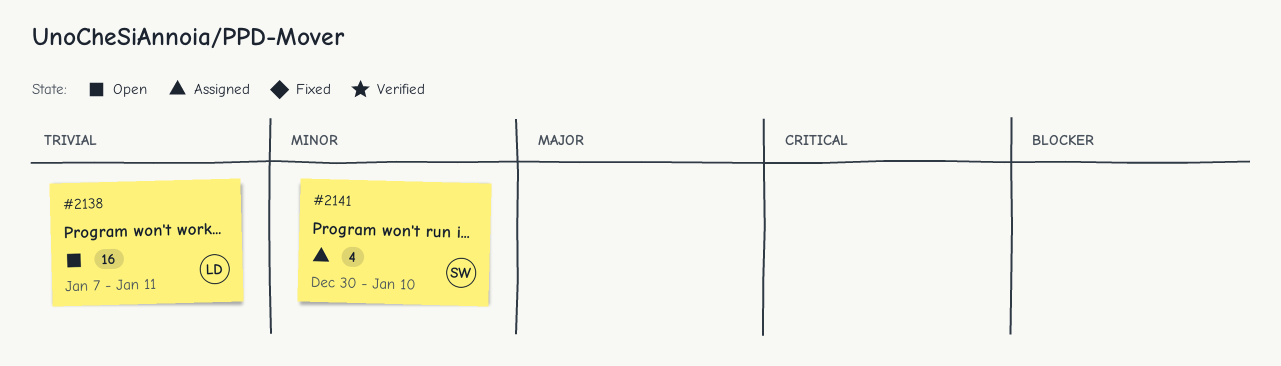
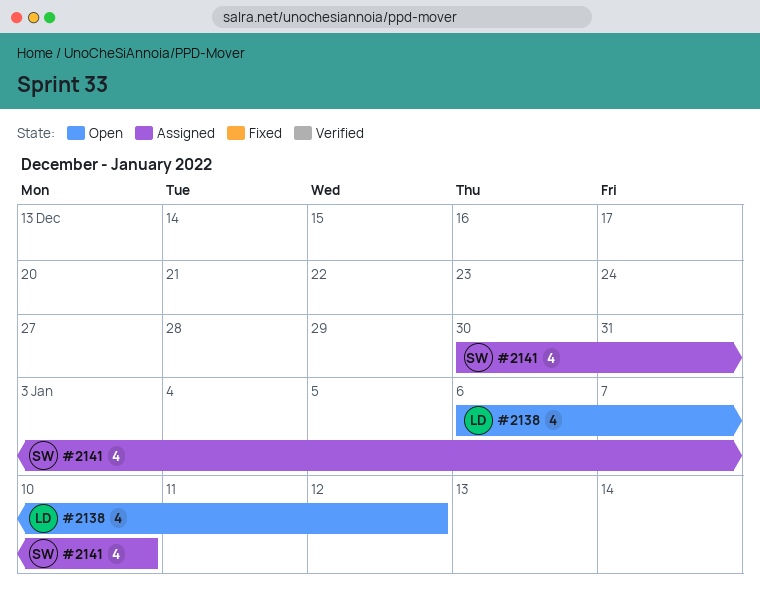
#2138, estimate: 16 -> 4
#2138, start: Jan 7 -> Jan 6
#2138, due: Jan 11 -> Jan 12

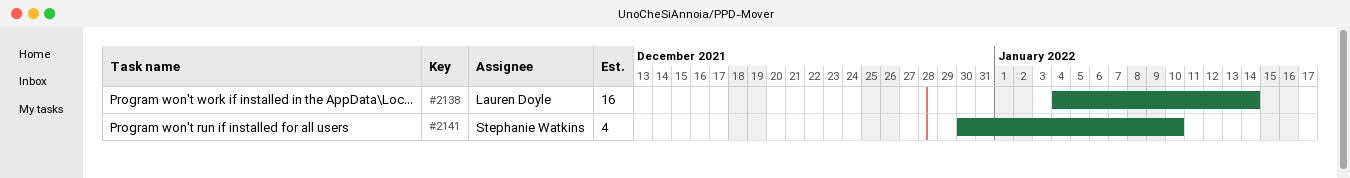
#2138, estimate: 4 -> 16
#2138, start: Jan 6 -> Jan 4
#2138, due: Jan 12 -> Jan 14

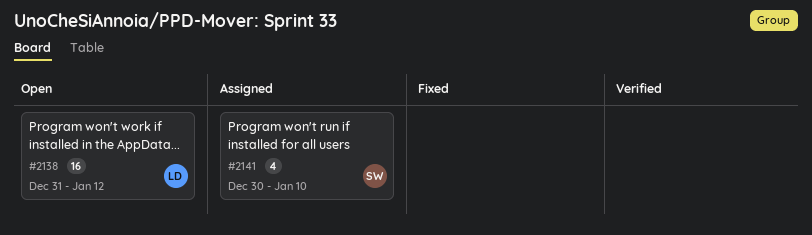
#2138, start: Jan 4 -> Dec 31
#2138, due: Jan 14 -> Jan 12

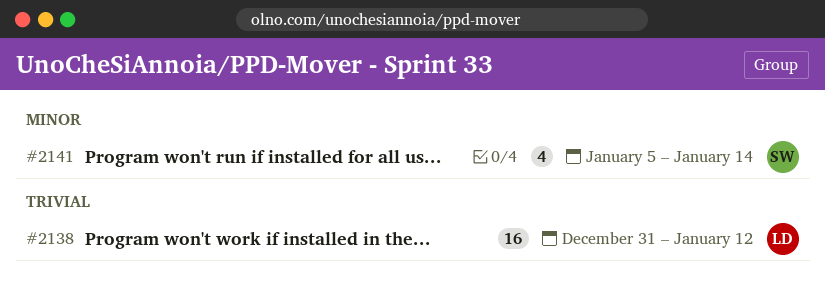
#2141, start: Dec 30 -> Jan 5
#2141, due: Jan 10 -> Jan 14

